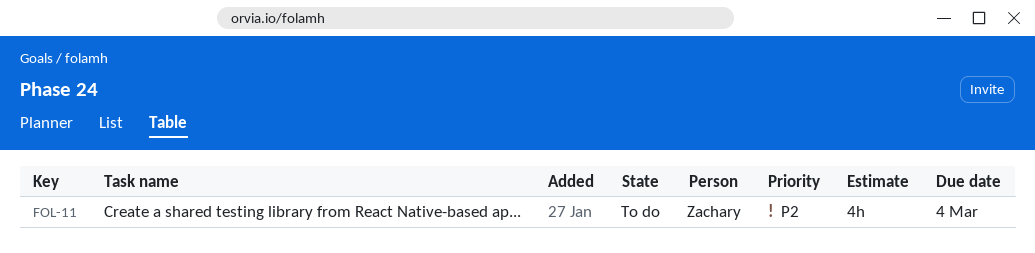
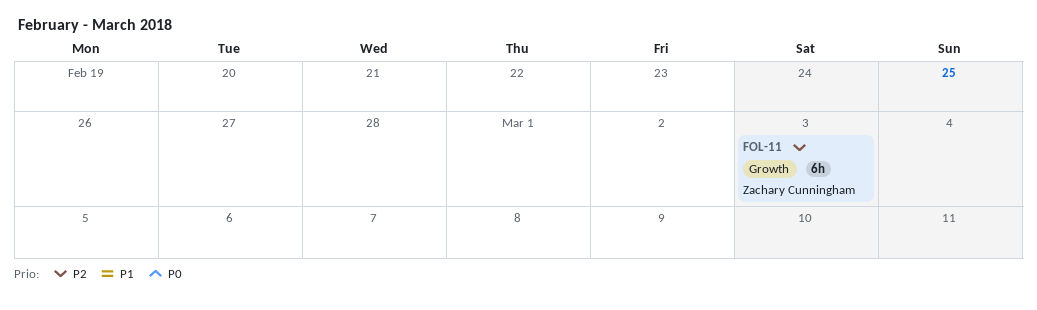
FOL-11, estimate: 4h -> 6h
FOL-11, due: Mar 4 -> Mar 3

